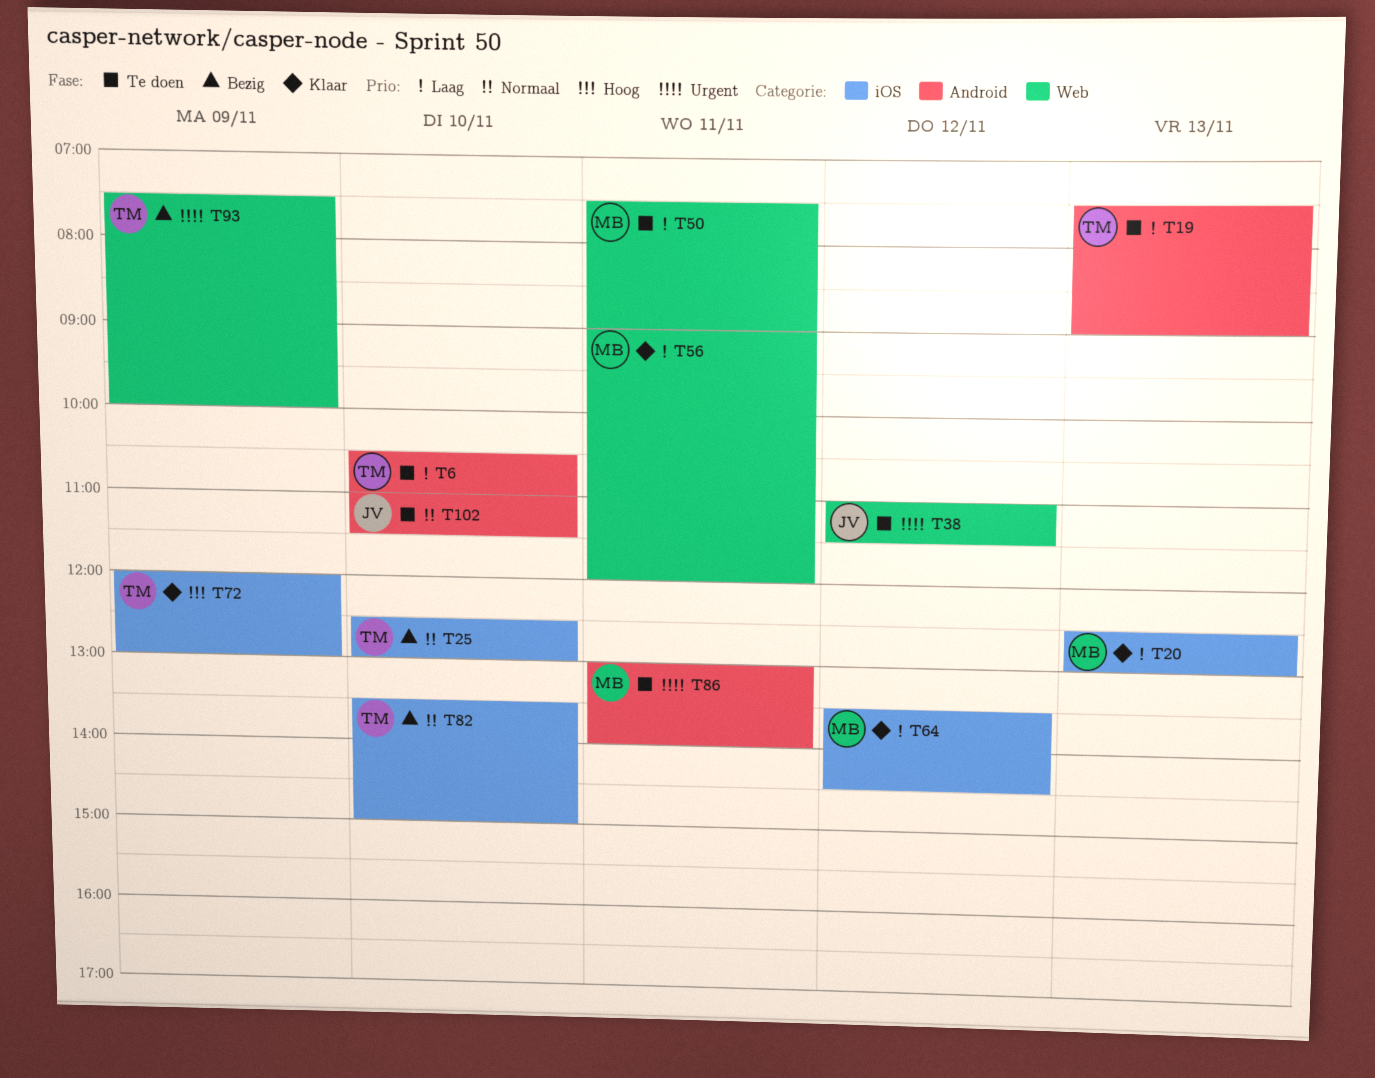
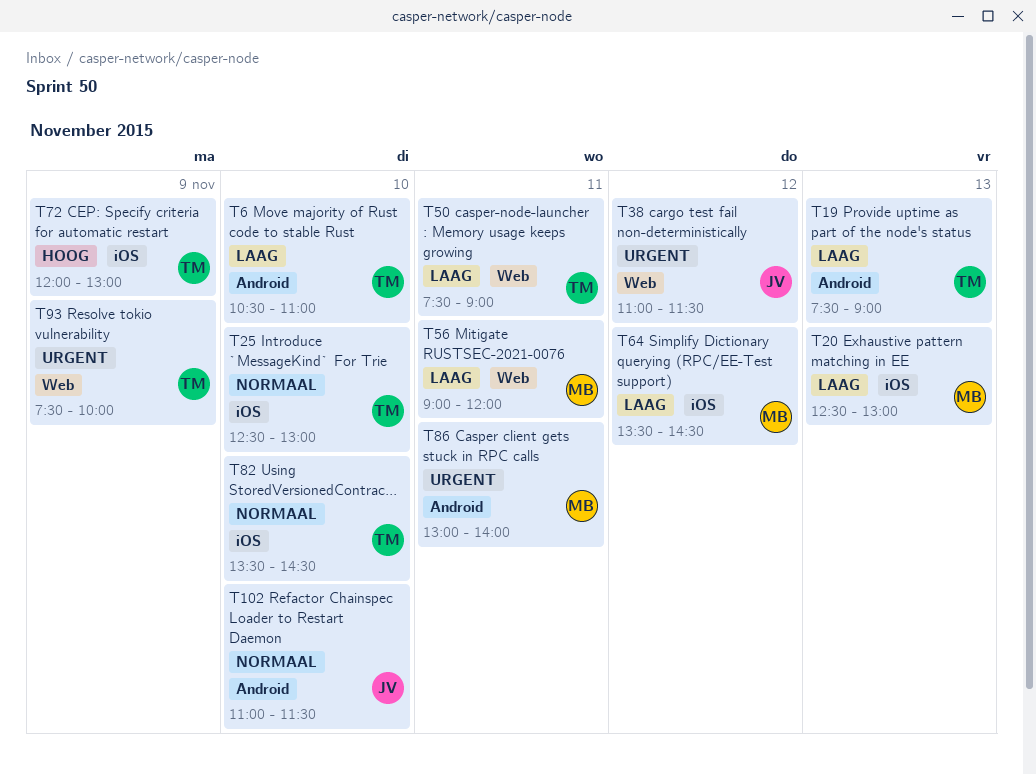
T50, owner: MB -> TM
T82, ends: 15:00 -> 14:30

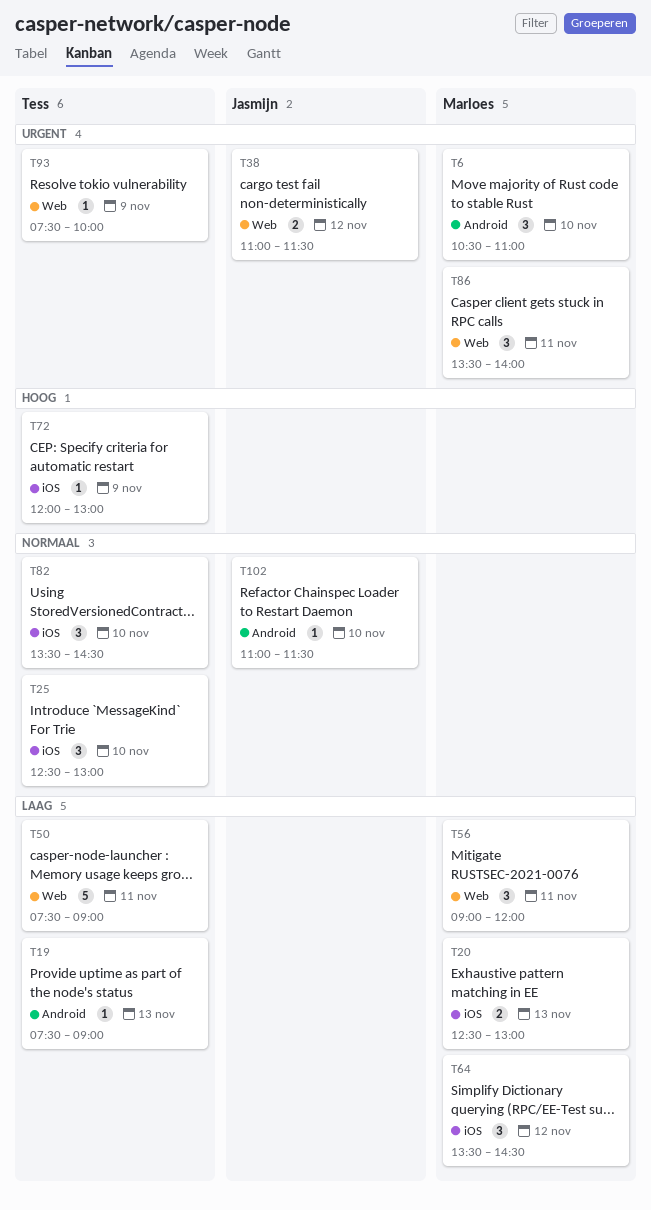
T6, owner: Tess -> Marloes
T6, priority: Laag -> Urgent
T86, label: Android -> Web
T86, begins: 13:00 -> 13:30

